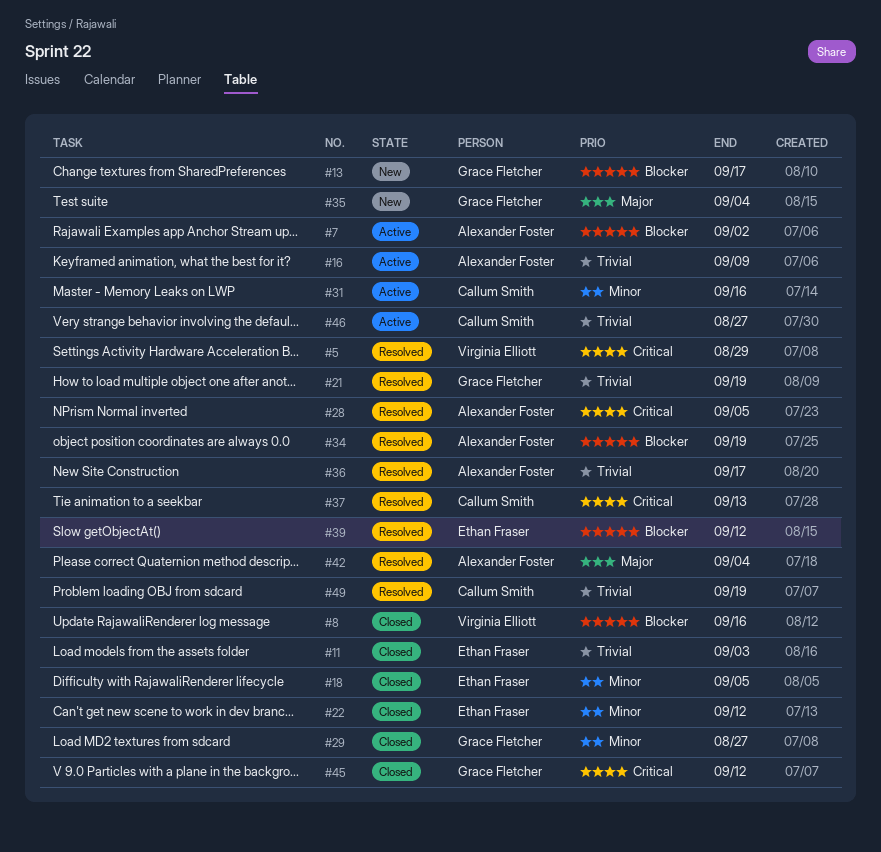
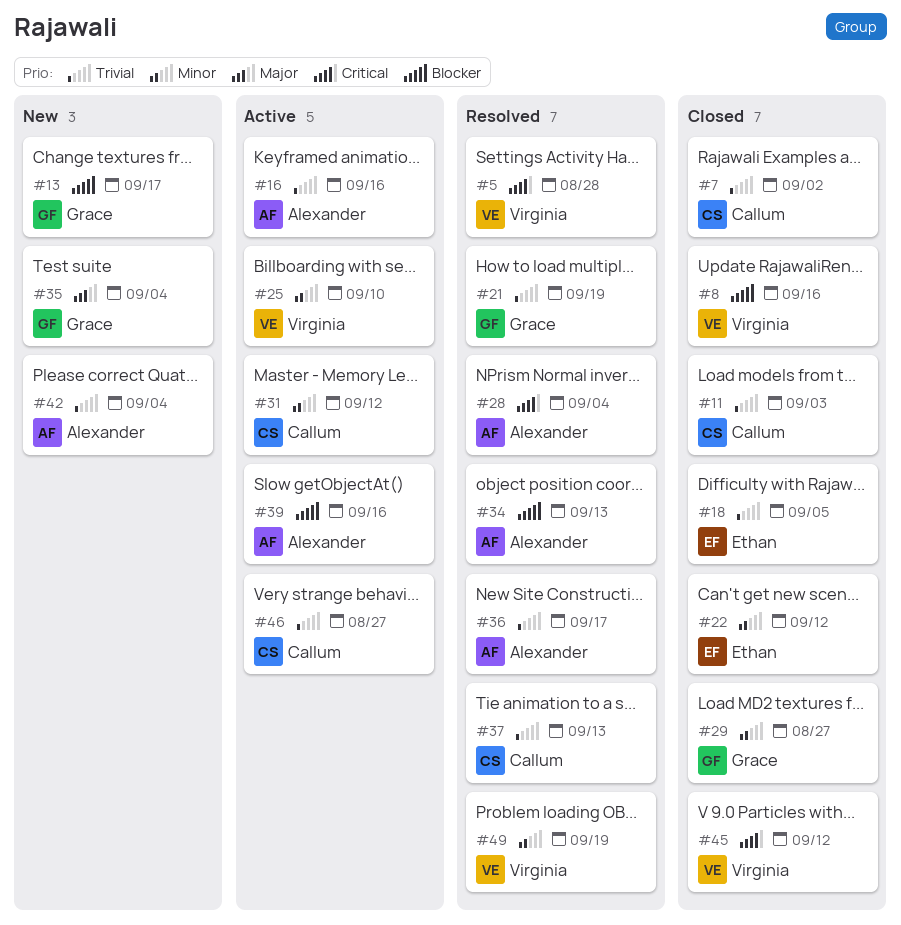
#5, due: Aug 29 -> Aug 28
#7, status: Active -> Closed
#7, owner: Alexander Foster -> Callum Smith
#7, priority: Blocker -> Trivial
#11, owner: Ethan Fraser -> Callum Smith
#16, due: Sep 9 -> Sep 16
#18, priority: Minor -> Trivial
#25: none -> present
#28, due: Sep 5 -> Sep 4
#31, due: Sep 16 -> Sep 12
#34, due: Sep 19 -> Sep 13
#37, priority: Critical -> Trivial
#39, status: Resolved -> Active
#39, owner: Ethan Fraser -> Alexander Foster
#39, due: Sep 12 -> Sep 16
#42, status: Resolved -> New
#42, priority: Major -> Trivial
#45, owner: Grace Fletcher -> Virginia Elliott
#49, owner: Callum Smith -> Virginia Elliott
#49, priority: Trivial -> Minor

